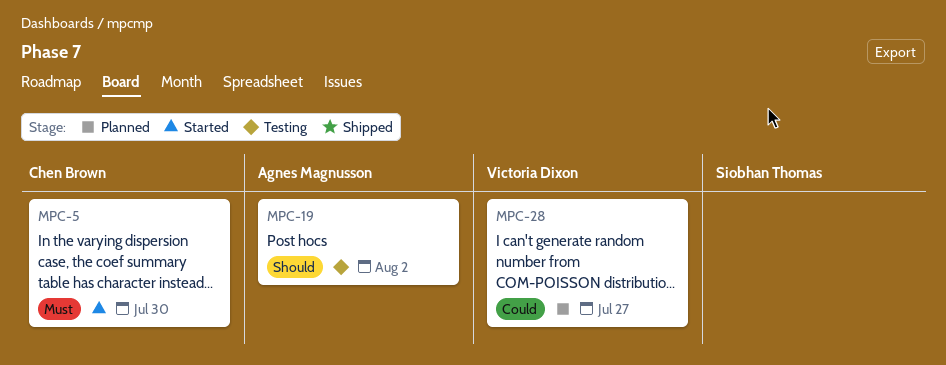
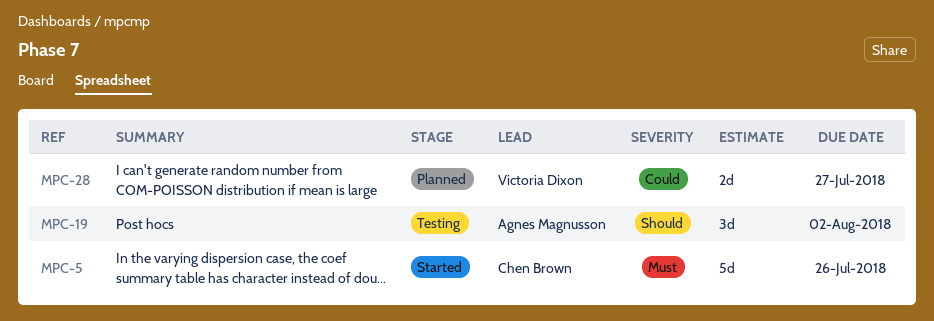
MPC-5, due: Jul 30 -> Jul 26

